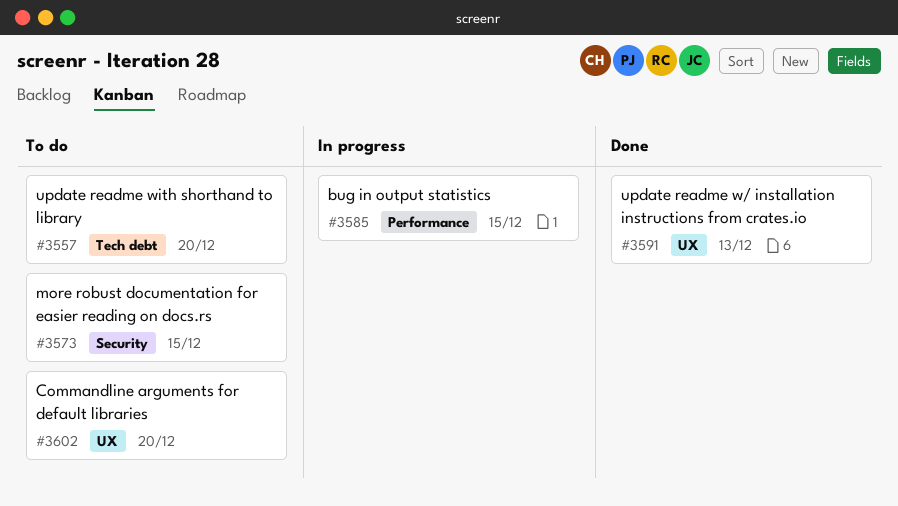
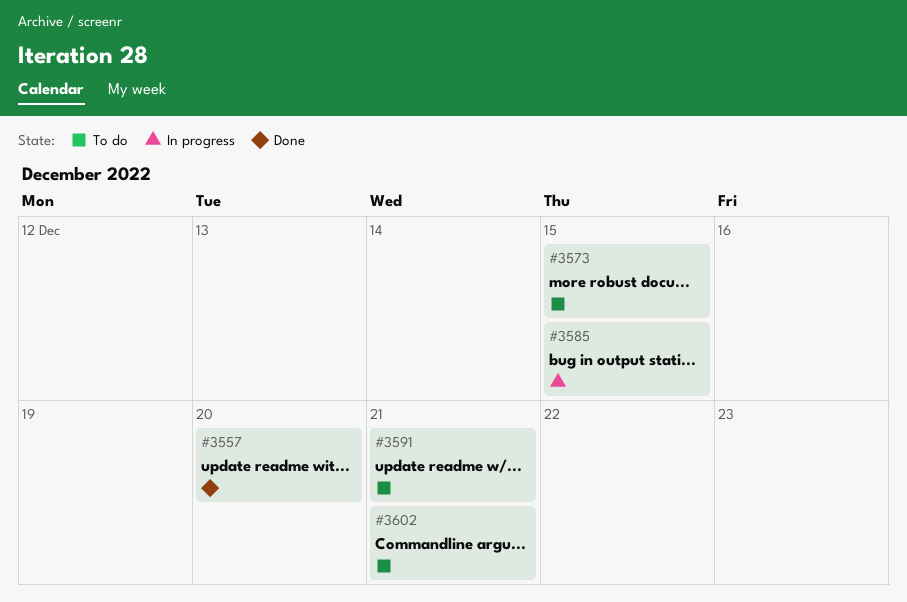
#3557, status: To do -> Done
#3591, status: Done -> To do
#3591, due: Dec 13 -> Dec 21
#3602, due: Dec 20 -> Dec 21

